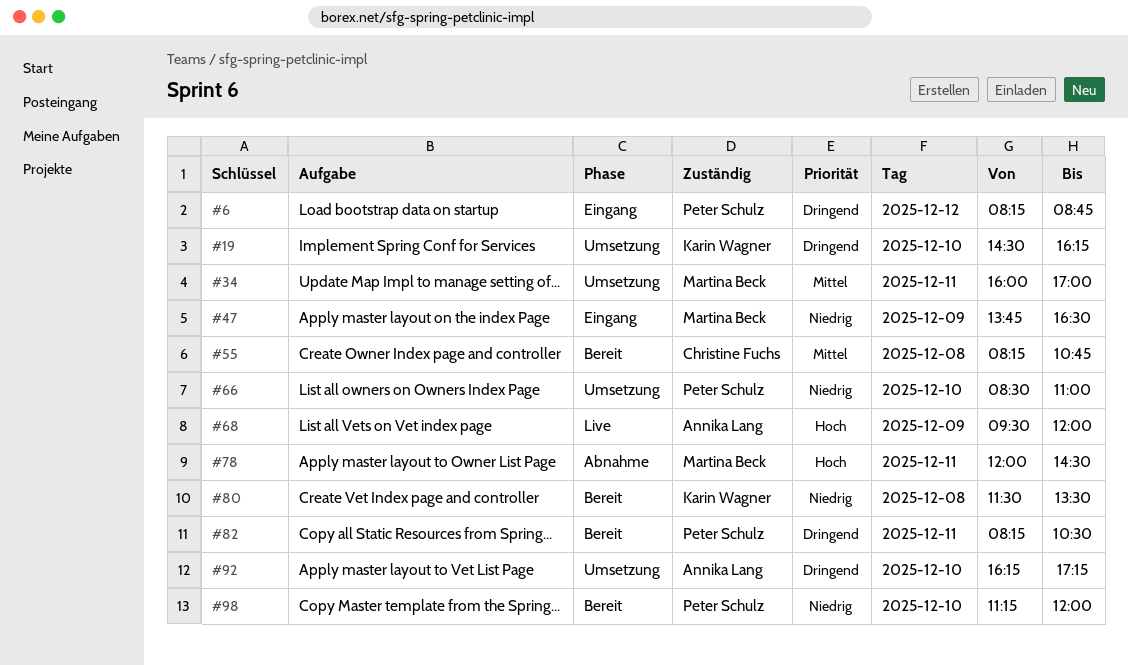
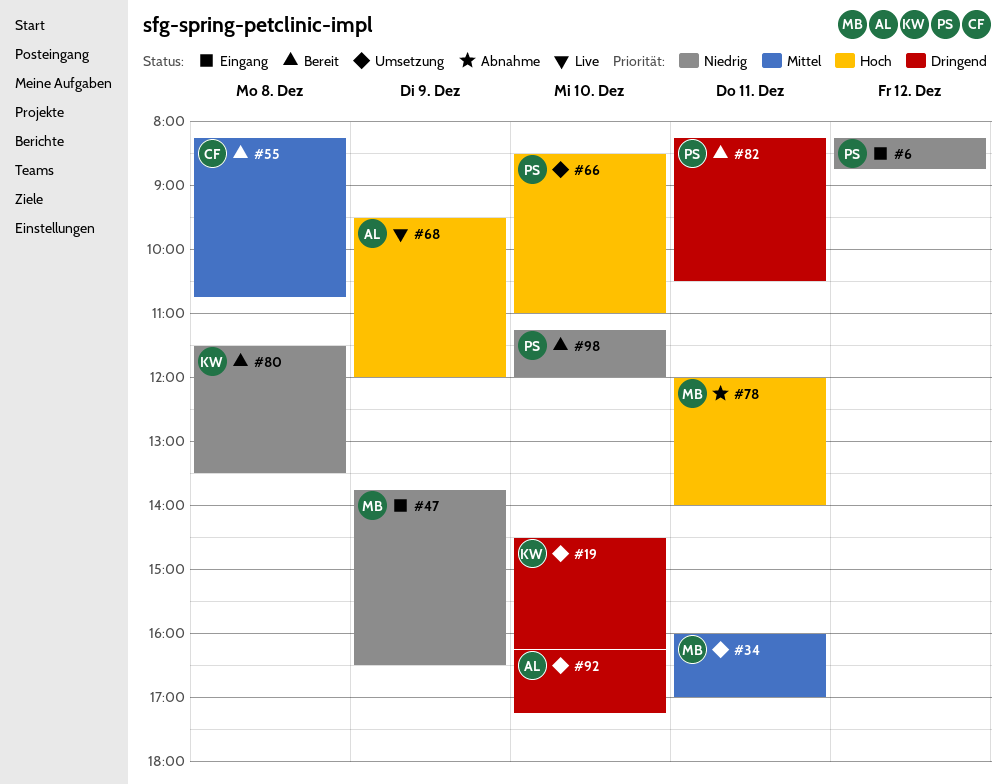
#6, priority: Dringend -> Niedrig
#66, priority: Niedrig -> Hoch
#78, ends: 14:30 -> 14:00

